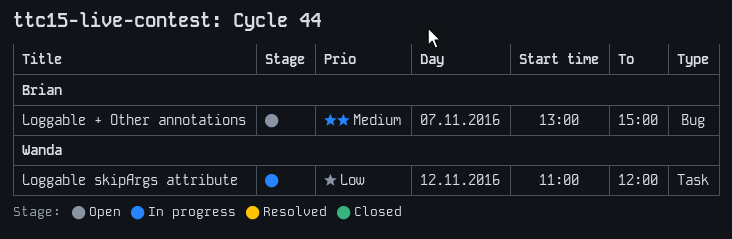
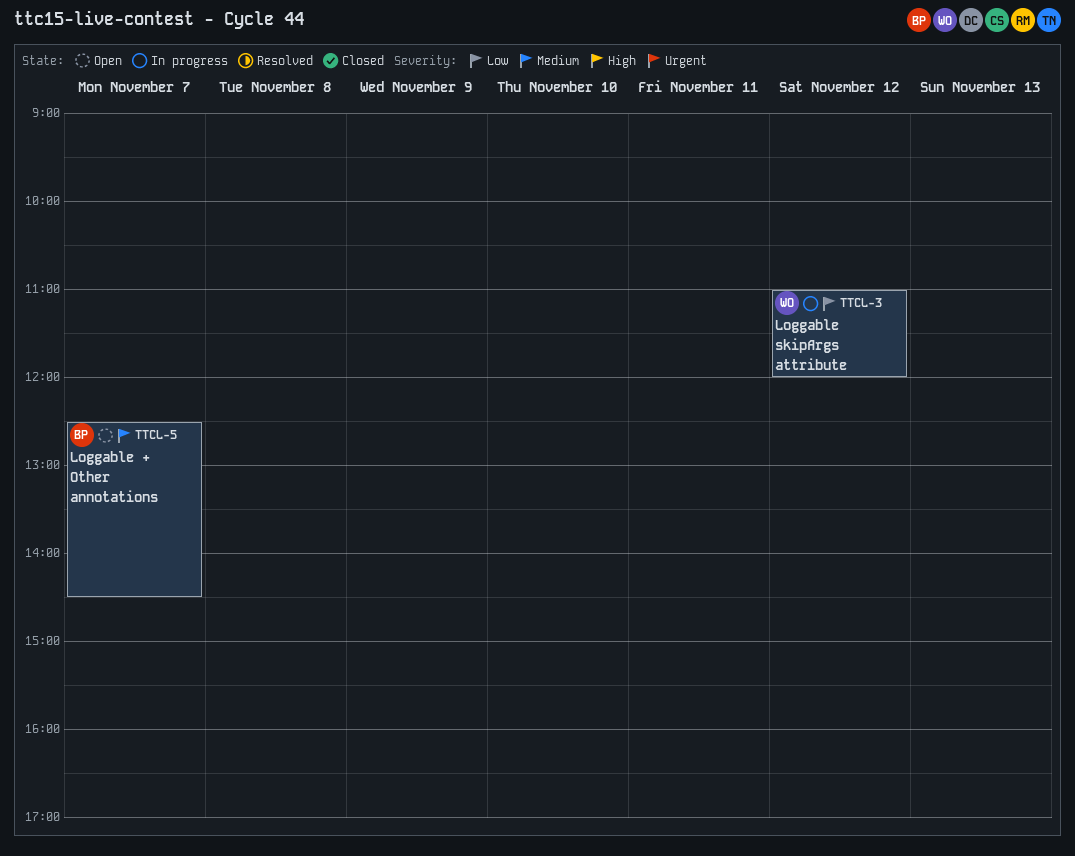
Loggable + Other annotations, begins: 13:00 -> 12:30
Loggable + Other annotations, ends: 15:00 -> 14:30

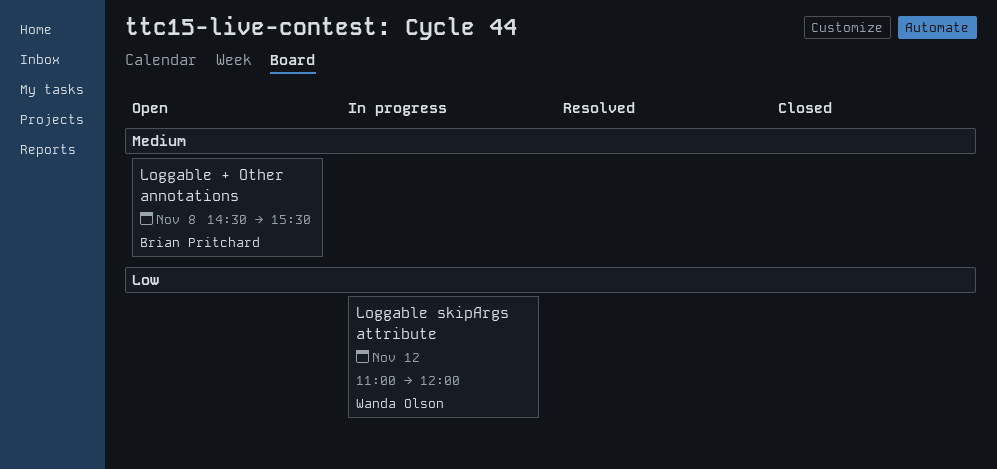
Loggable + Other annotations, day: Nov 7 -> Nov 8
Loggable + Other annotations, begins: 12:30 -> 14:30
Loggable + Other annotations, ends: 14:30 -> 15:30

